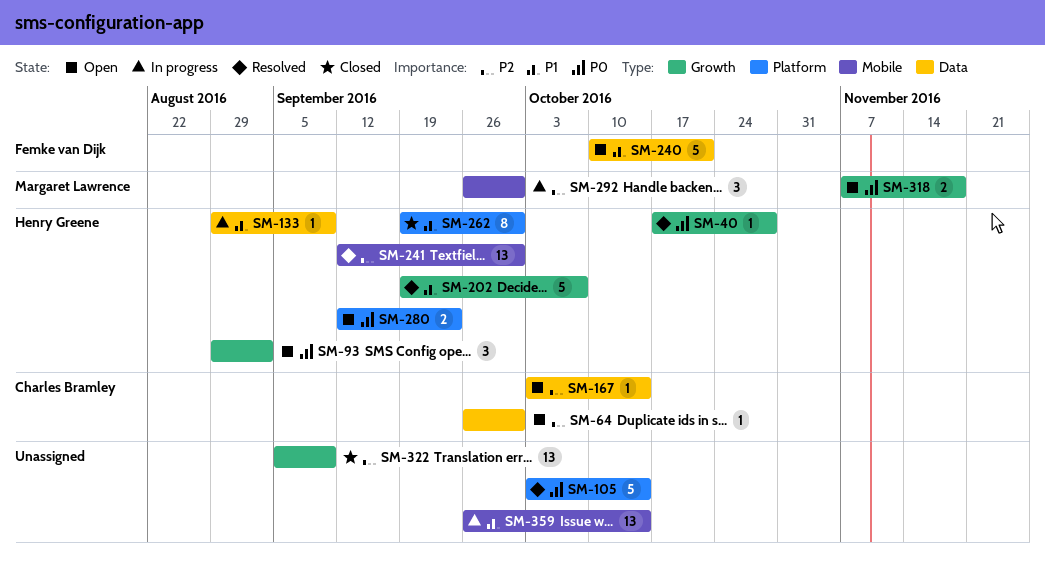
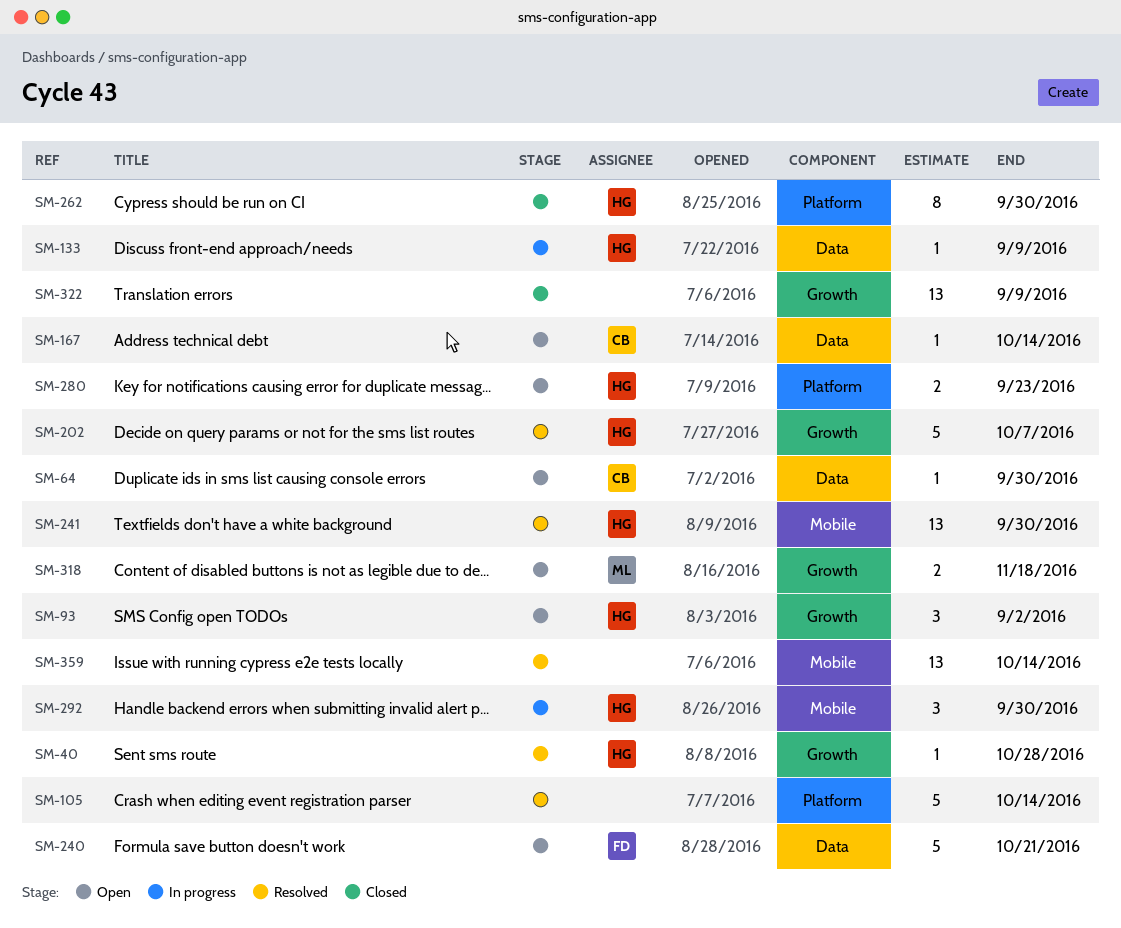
SM-292, owner: Margaret Lawrence -> Henry Greene
SM-359, status: In progress -> Resolved

